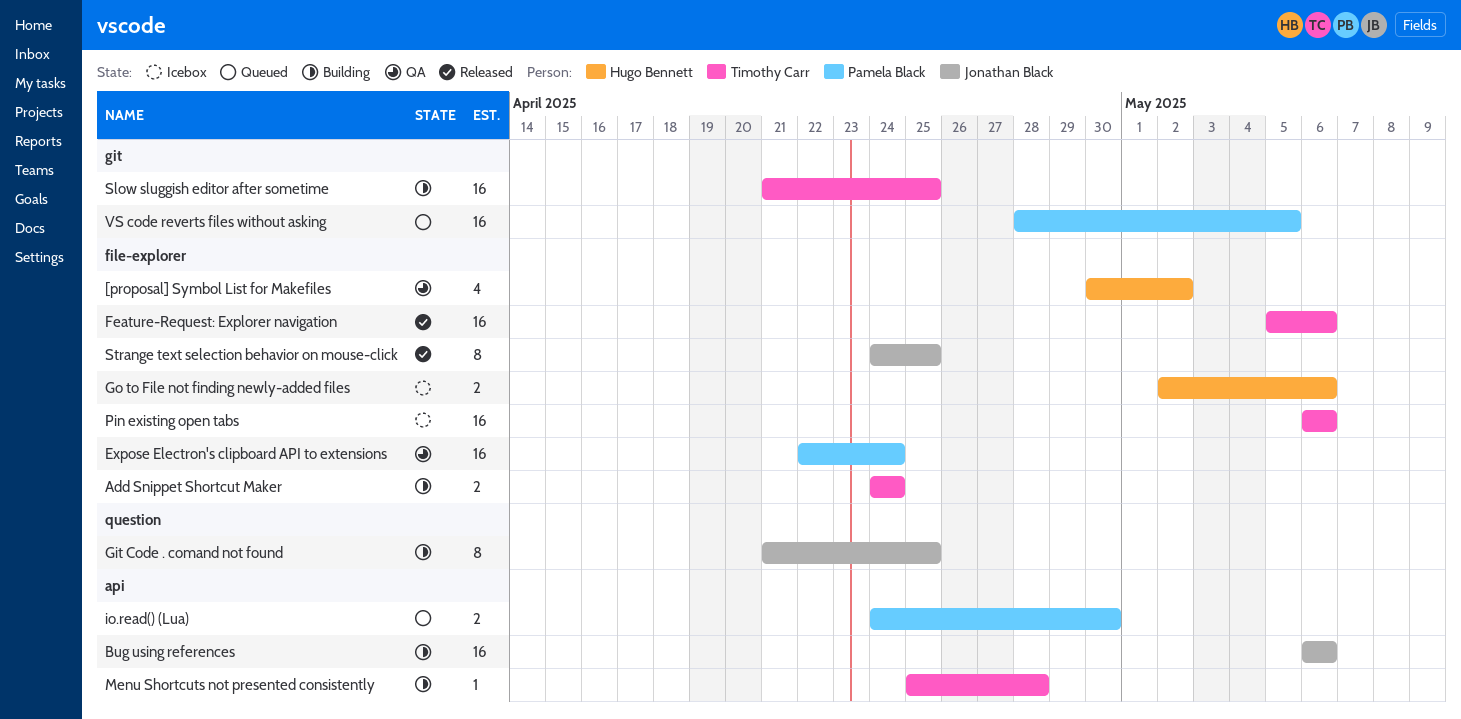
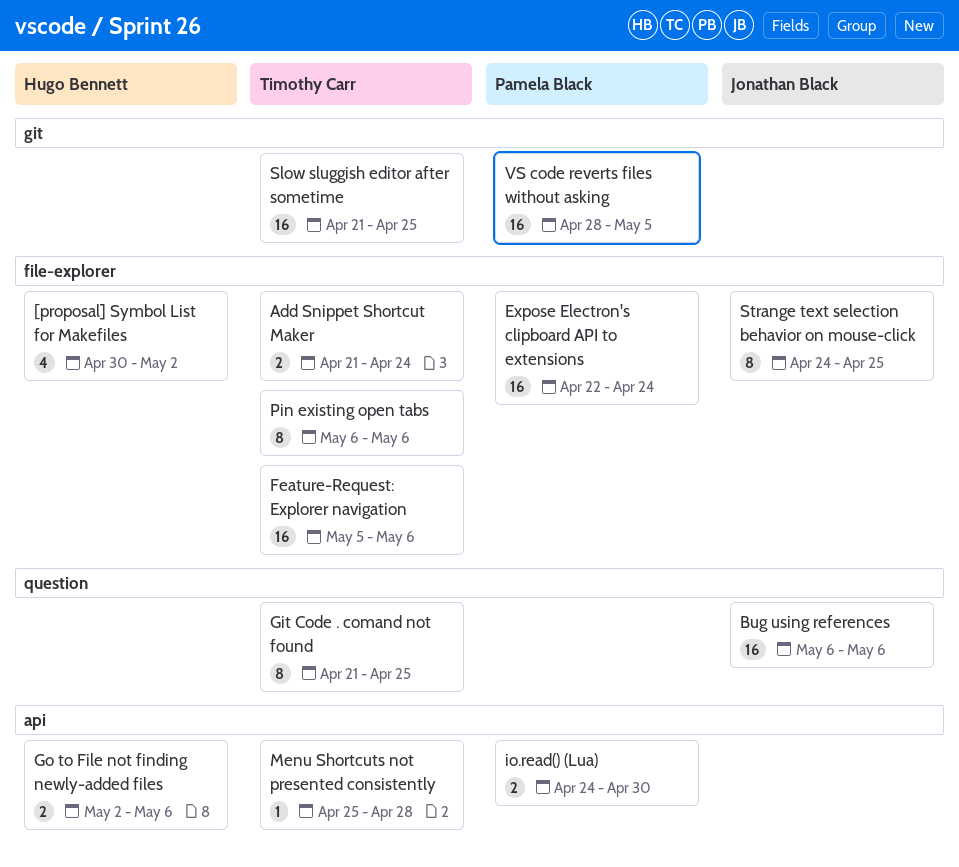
Add Snippet Shortcut Maker, start: Apr 24 -> Apr 21
Bug using references, label: api -> question
Git Code . comand not found, owner: Jonathan Black -> Timothy Carr
Go to File not finding newly-added files, label: file-explorer -> api
Pin existing open tabs, estimate: 16 -> 8

